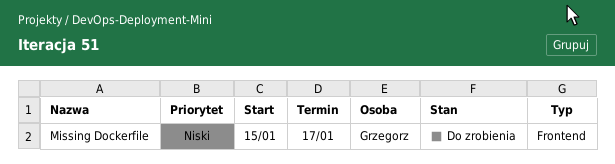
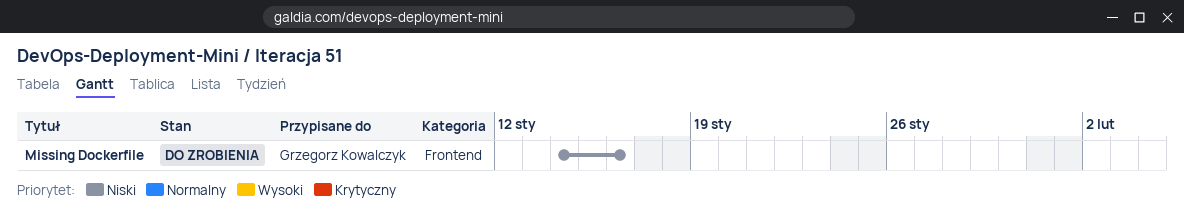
Missing Dockerfile, start: Jan 15 -> Jan 14
Missing Dockerfile, due: Jan 17 -> Jan 16

